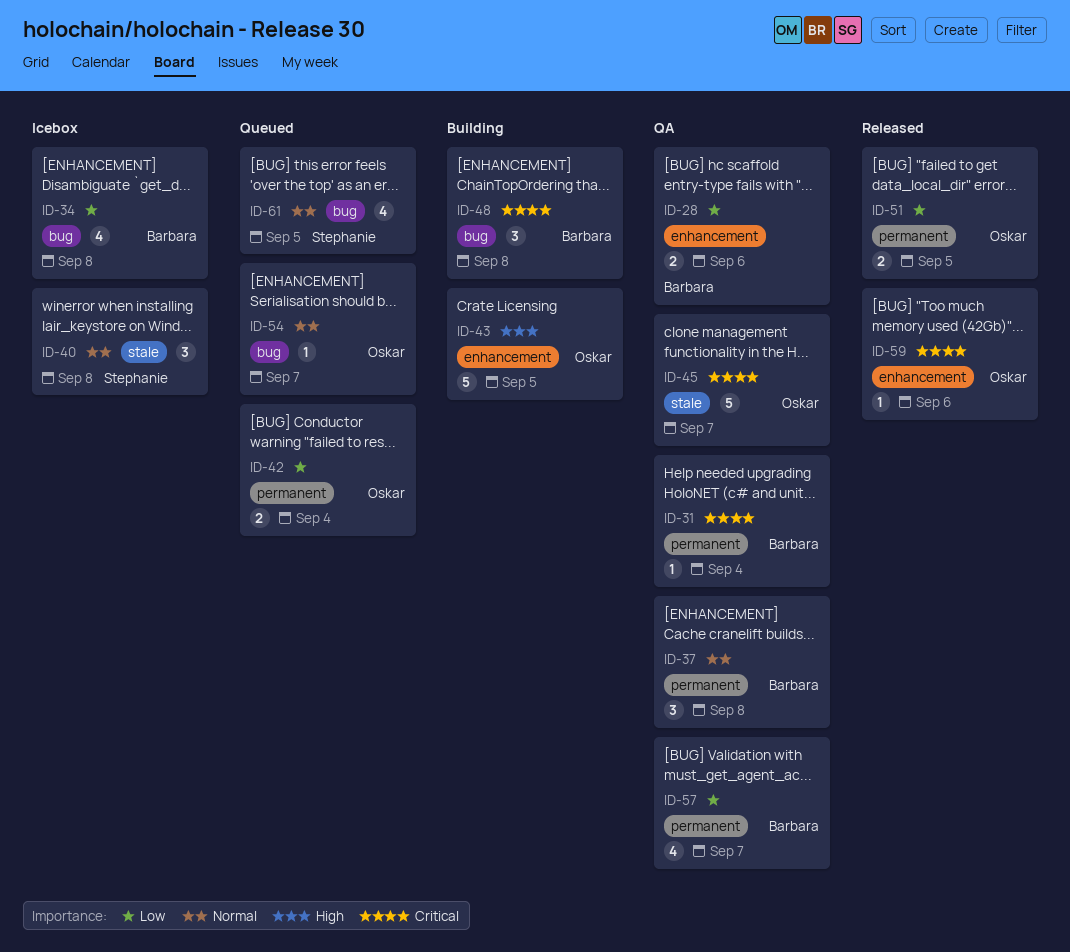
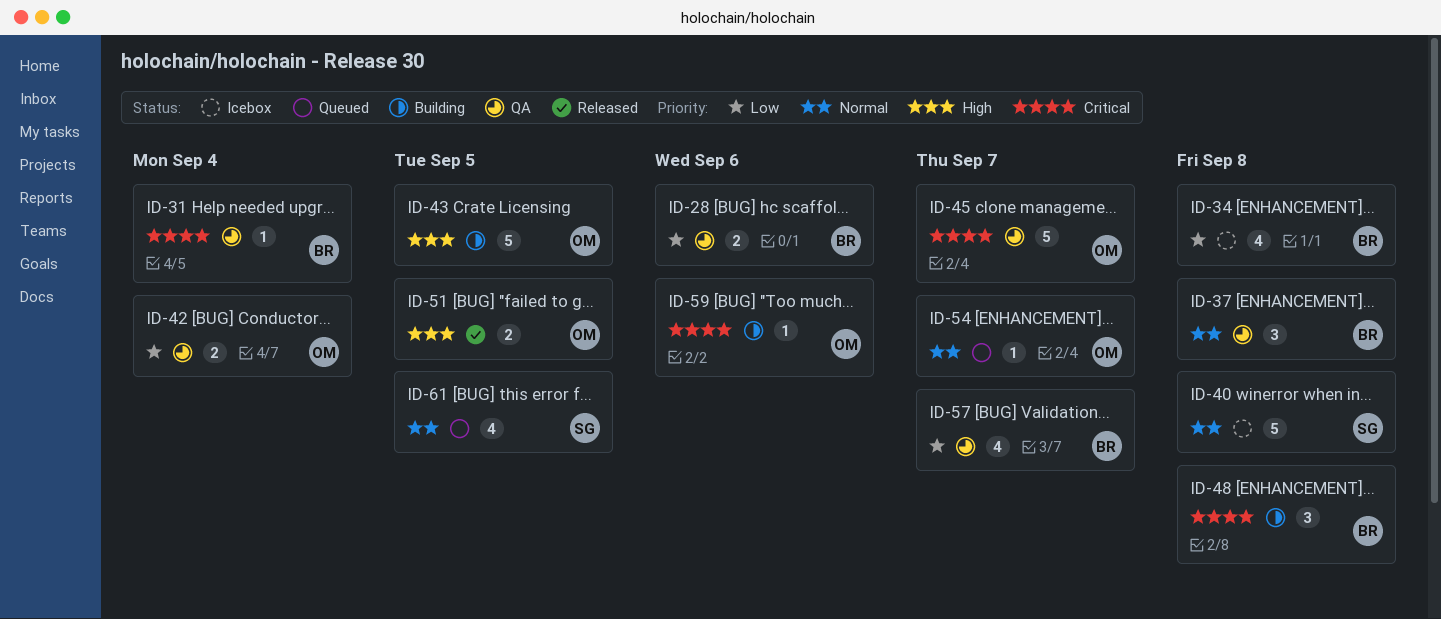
ID-40, estimate: 3 -> 5
ID-42, status: Queued -> QA
ID-51, priority: Low -> High
ID-59, status: Released -> Building

